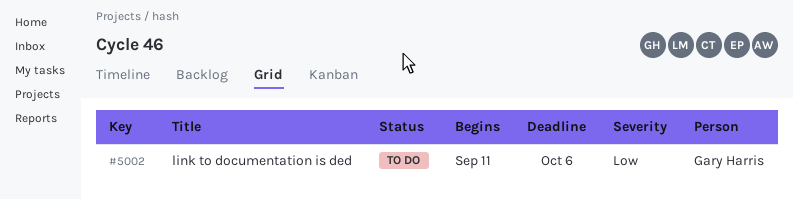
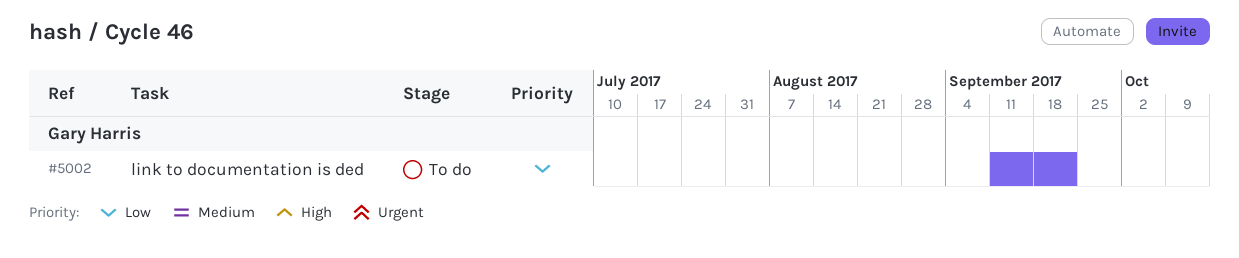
#5002, due: Oct 6 -> Sep 22

